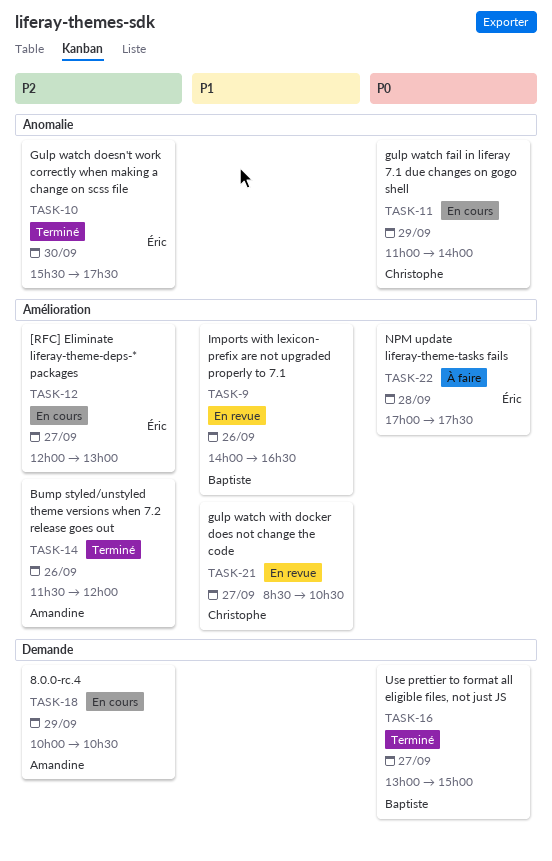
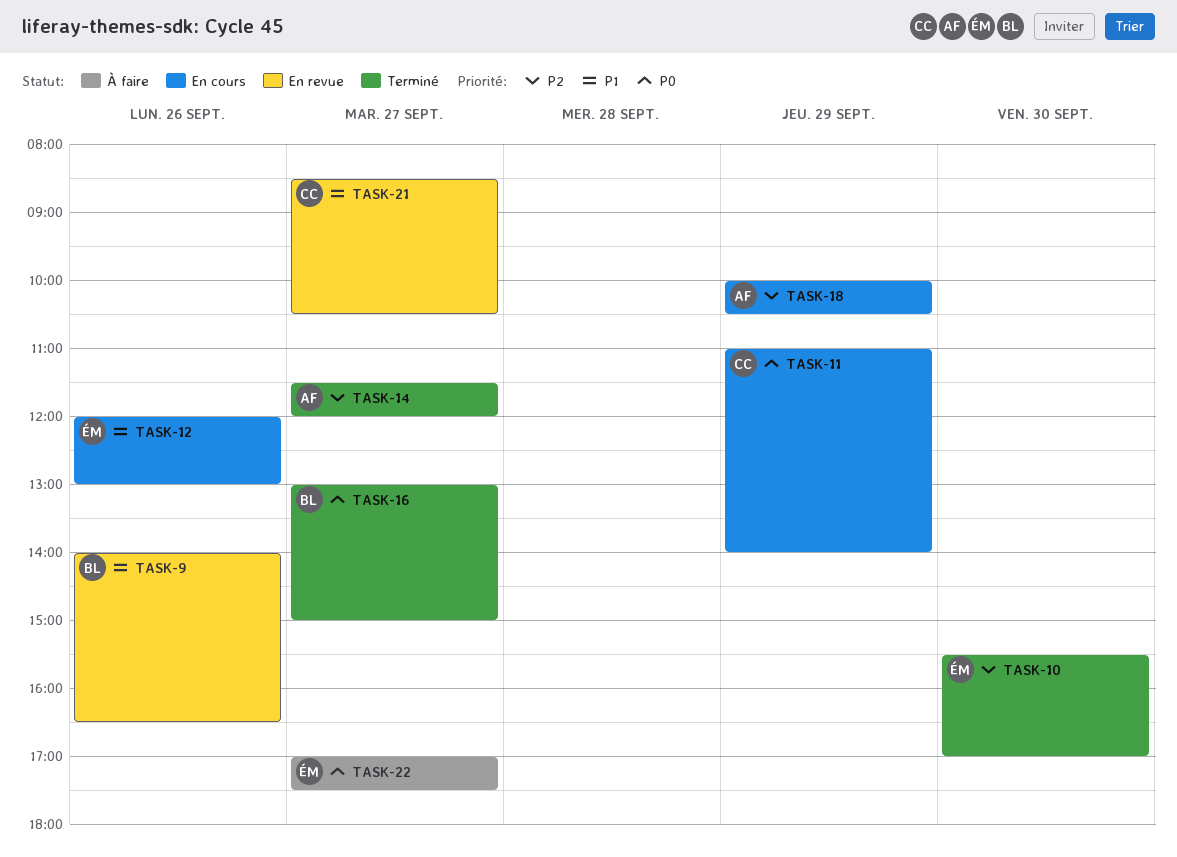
TASK-10, ends: 17:30 -> 17:00
TASK-12, priority: P2 -> P1
TASK-12, day: Sep 27 -> Sep 26
TASK-14, day: Sep 26 -> Sep 27
TASK-22, day: Sep 28 -> Sep 27

